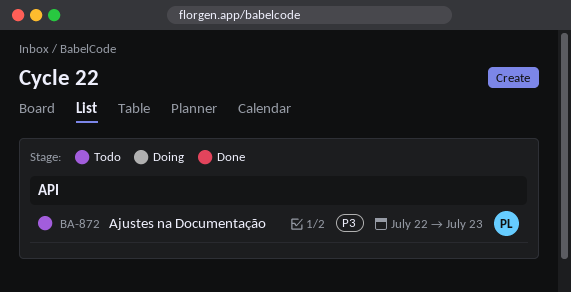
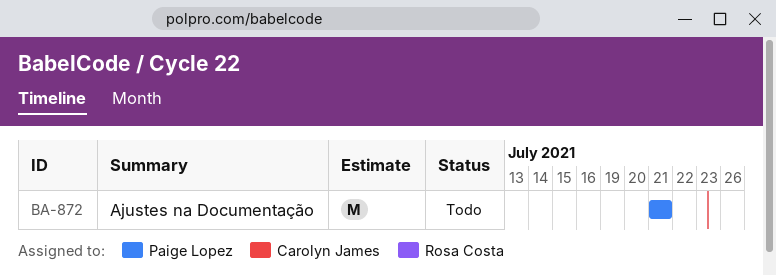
BA-872, start: Jul 22 -> Jul 21
BA-872, due: Jul 23 -> Jul 21

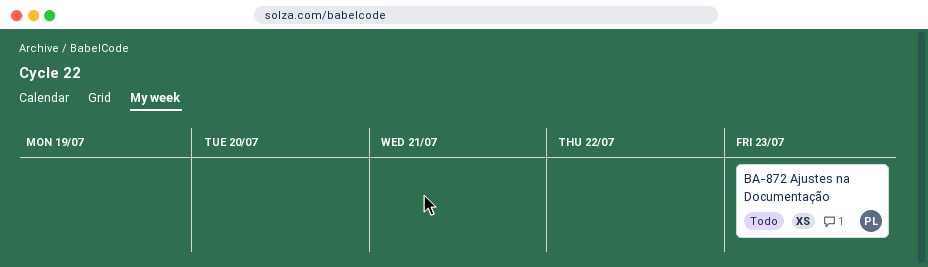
BA-872, estimate: M -> XS
BA-872, due: Jul 21 -> Jul 23

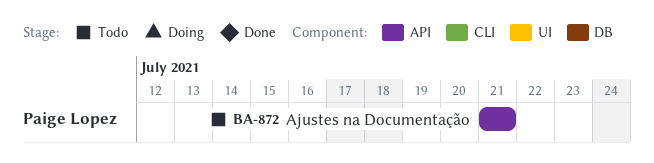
BA-872, due: Jul 23 -> Jul 21

